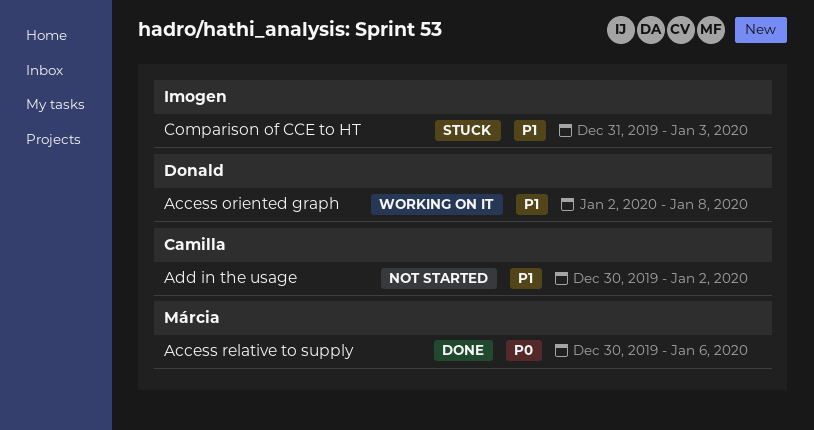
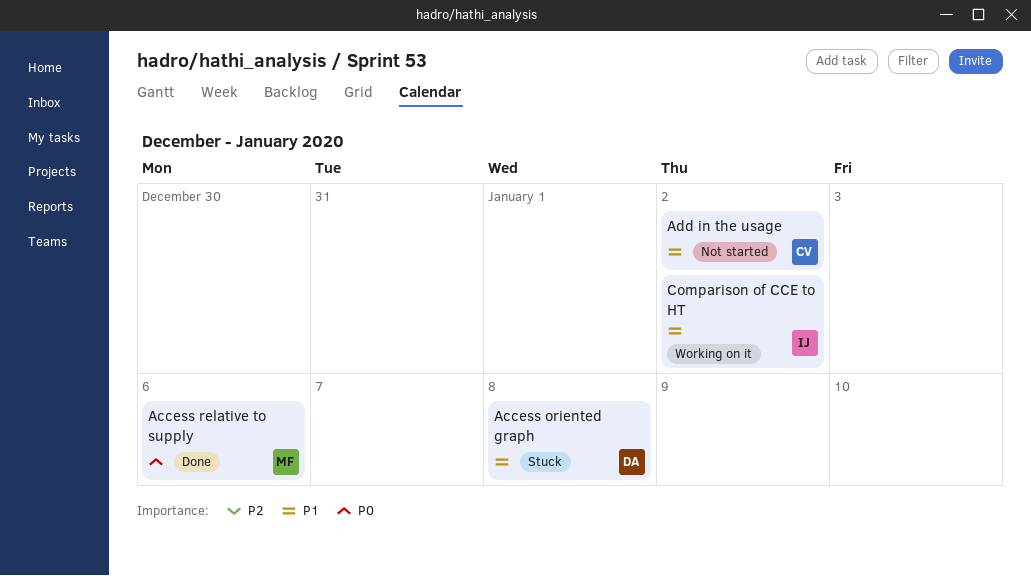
Access oriented graph, status: Working on it -> Stuck
Comparison of CCE to HT, status: Stuck -> Working on it
Comparison of CCE to HT, due: Jan 3 -> Jan 2

